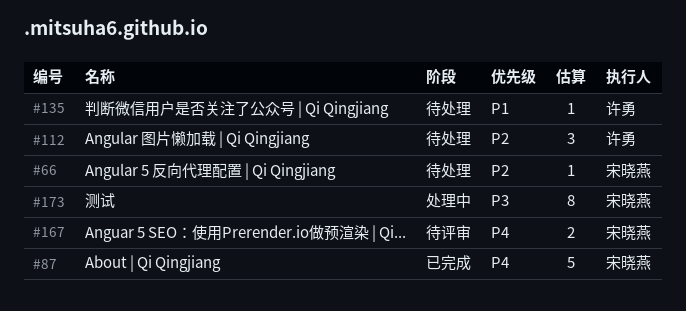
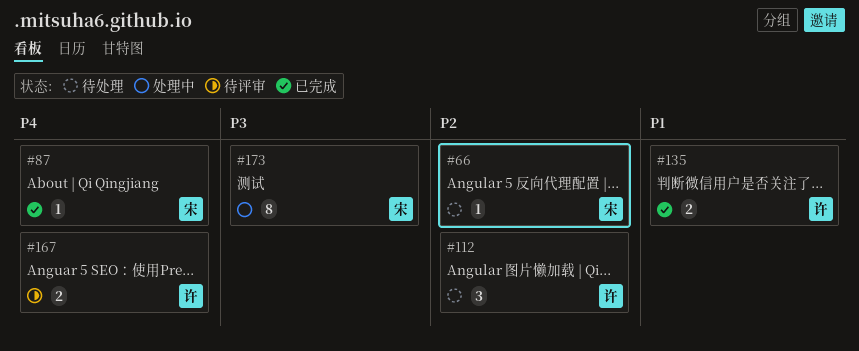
#87, estimate: 5 -> 1
#135, status: 待处理 -> 已完成
#135, estimate: 1 -> 2
#167, owner: 宋晓燕 -> 许勇

